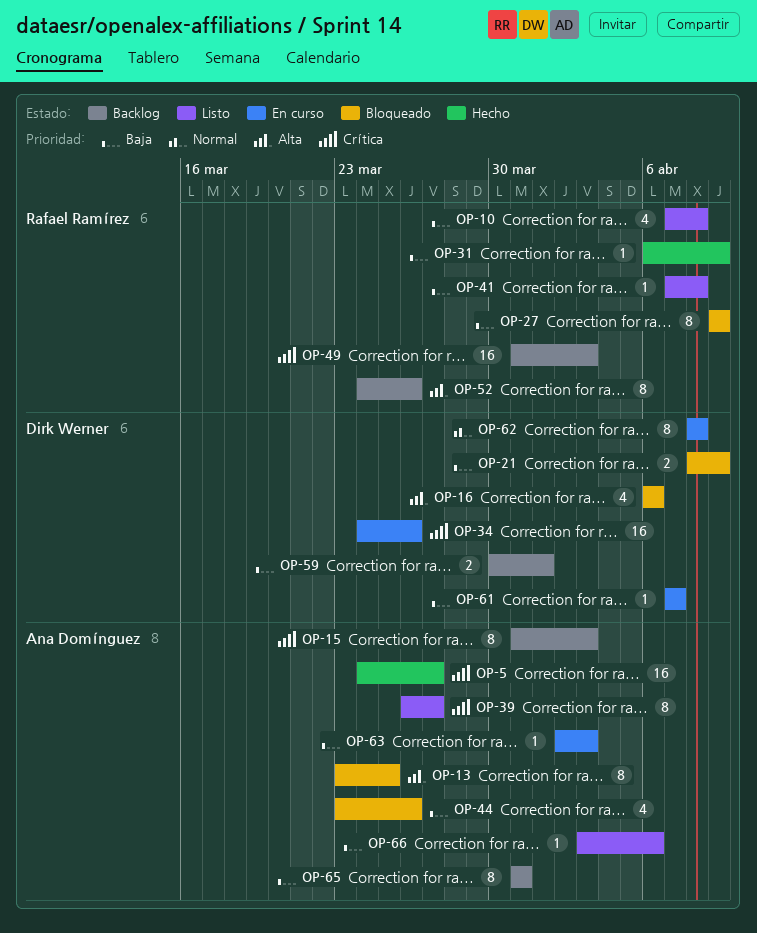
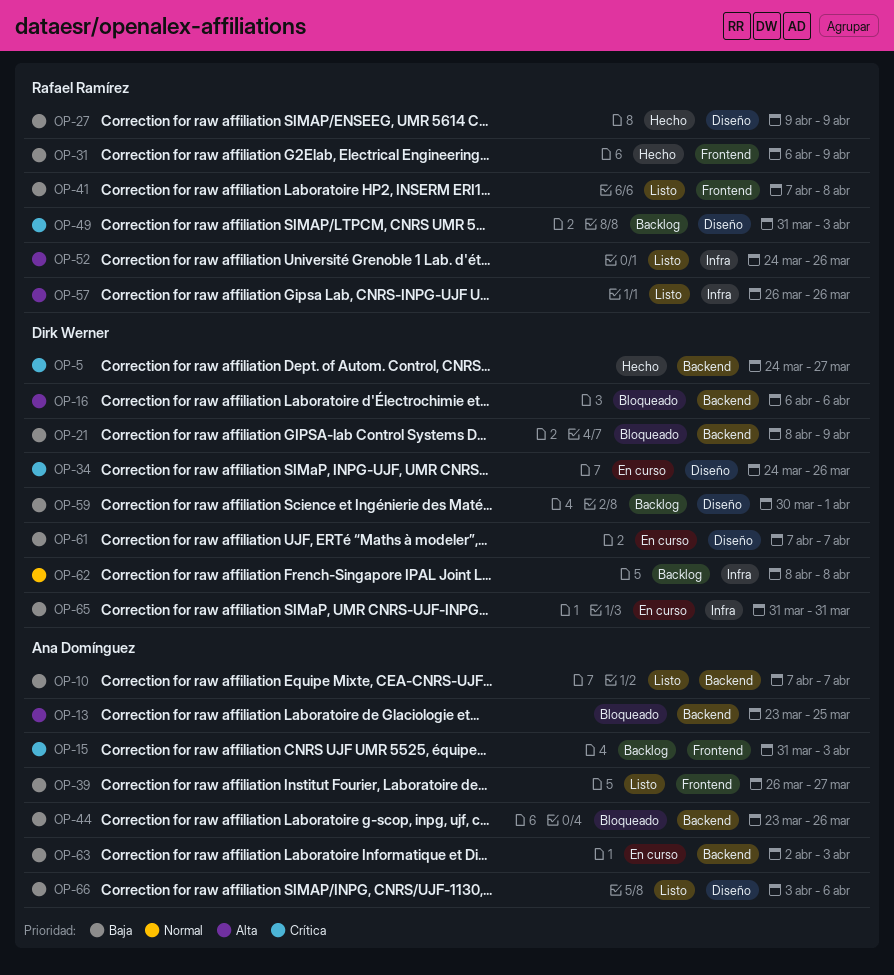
OP-5, owner: Ana Domínguez -> Dirk Werner
OP-10, owner: Rafael Ramírez -> Ana Domínguez
OP-10, due: Apr 8 -> Apr 7
OP-27, status: Bloqueado -> Hecho
OP-39, priority: Crítica -> Baja
OP-52, status: Backlog -> Listo
OP-57: none -> present
OP-62, status: En curso -> Backlog
OP-65, status: Backlog -> En curso
OP-65, owner: Ana Domínguez -> Dirk Werner

